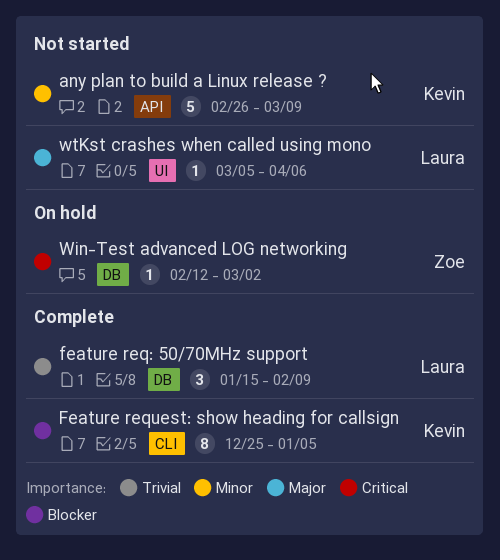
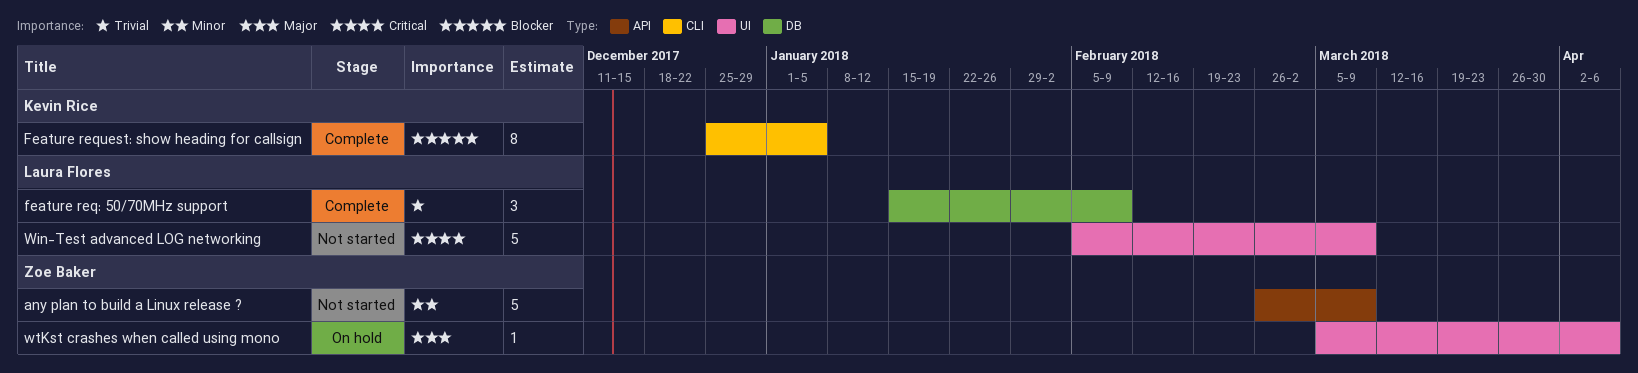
any plan to build a Linux release ?, owner: Kevin Rice -> Zoe Baker
Win-Test advanced LOG networking, status: On hold -> Not started
Win-Test advanced LOG networking, owner: Zoe Baker -> Laura Flores
Win-Test advanced LOG networking, label: DB -> UI
Win-Test advanced LOG networking, estimate: 1 -> 5
Win-Test advanced LOG networking, start: Feb 12 -> Feb 5
Win-Test advanced LOG networking, due: Mar 2 -> Mar 9
wtKst crashes when called using mono, status: Not started -> On hold
wtKst crashes when called using mono, owner: Laura Flores -> Zoe Baker

